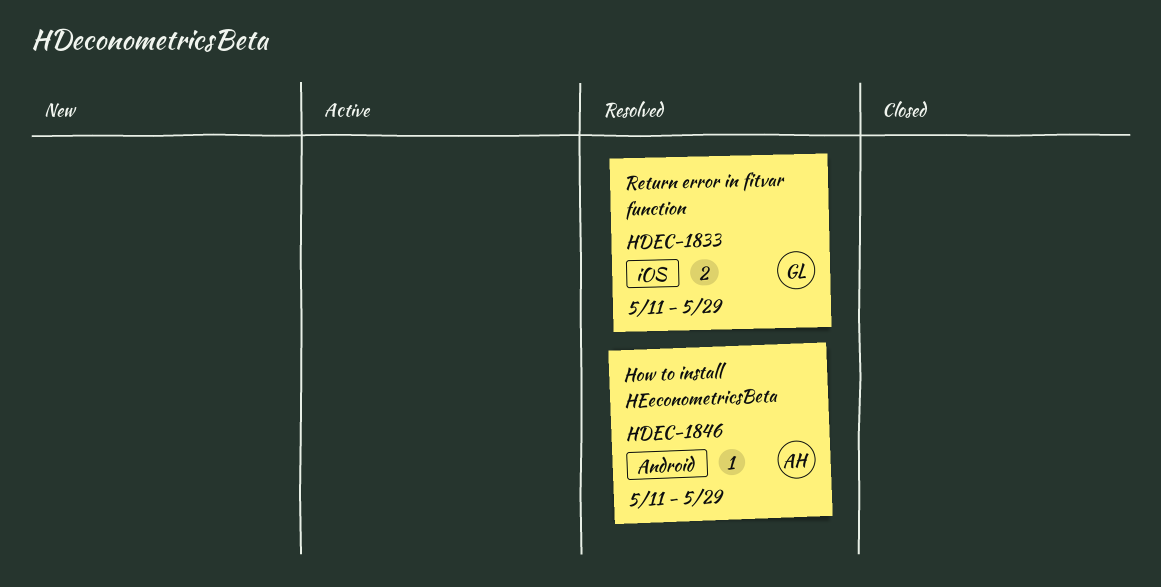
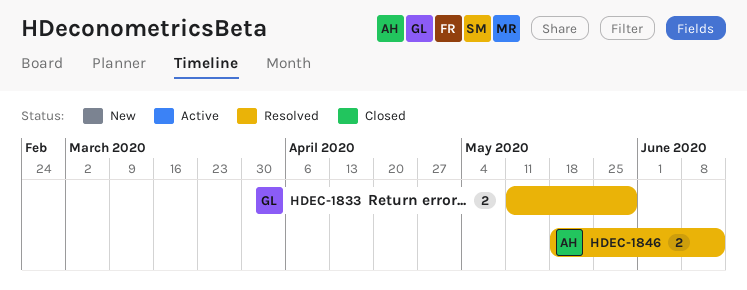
HDEC-1846, estimate: 1 -> 2
HDEC-1846, start: May 11 -> May 18
HDEC-1846, due: May 29 -> Jun 12

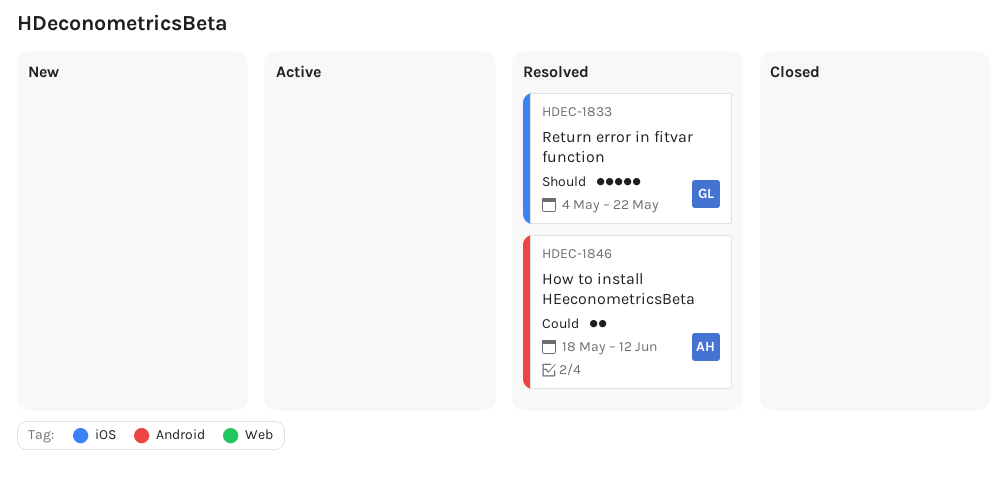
HDEC-1833, estimate: 2 -> 5
HDEC-1833, start: May 11 -> May 4
HDEC-1833, due: May 29 -> May 22

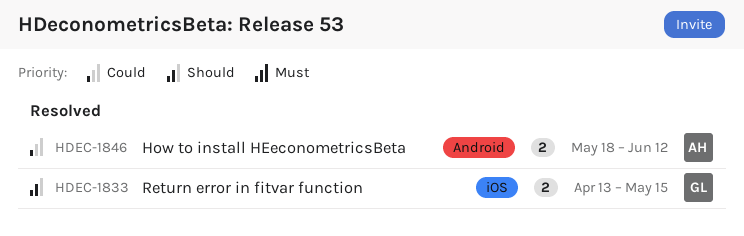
HDEC-1833, estimate: 5 -> 2
HDEC-1833, start: May 4 -> Apr 13
HDEC-1833, due: May 22 -> May 15

